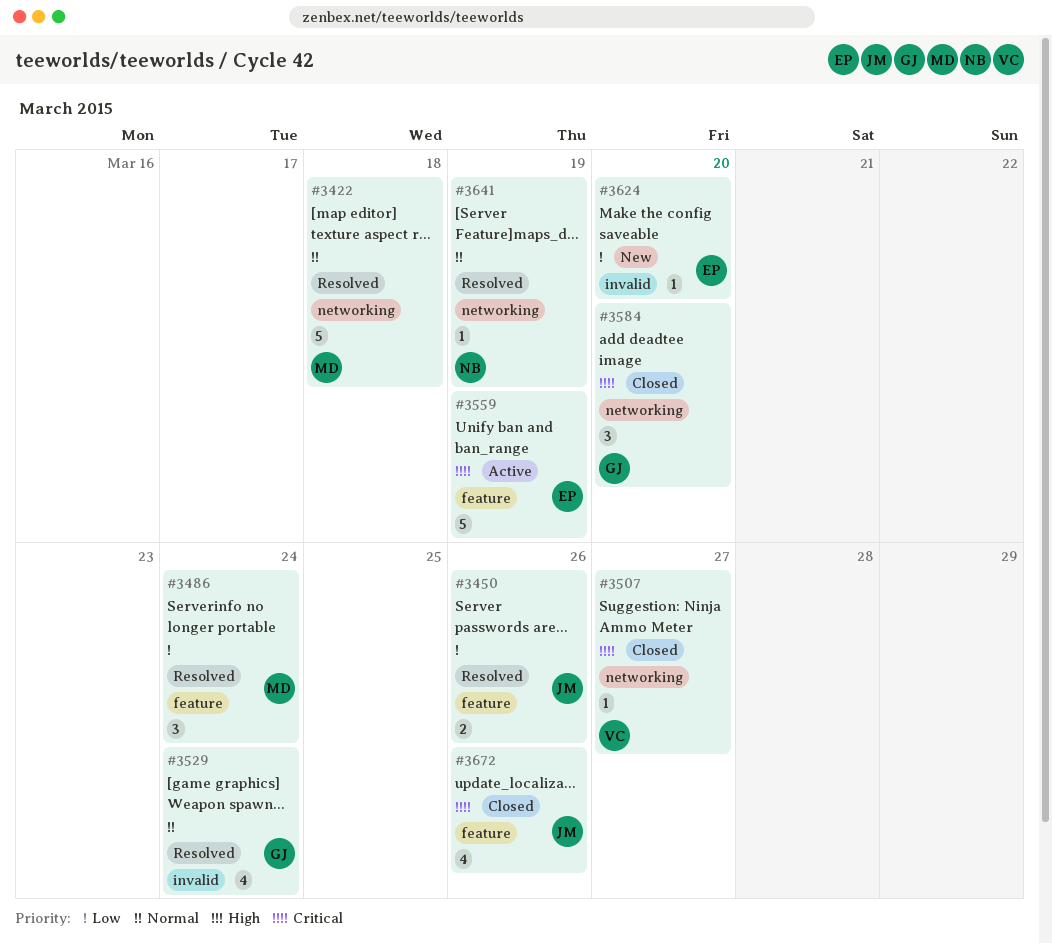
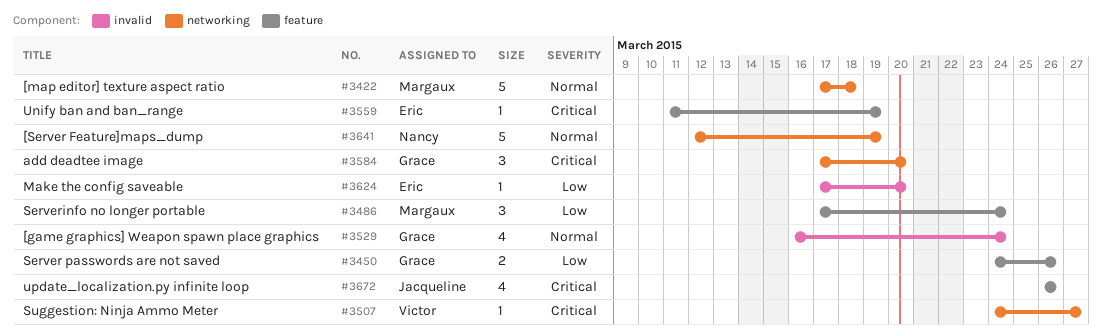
#3450, owner: Jacqueline -> Grace
#3559, estimate: 5 -> 1
#3641, estimate: 1 -> 5

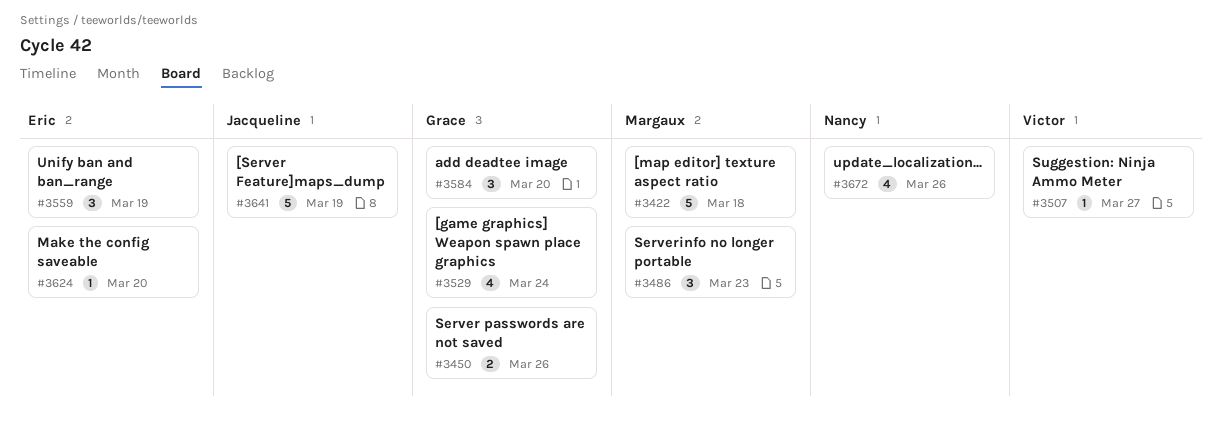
#3486, due: Mar 24 -> Mar 23
#3559, estimate: 1 -> 3
#3641, owner: Nancy -> Jacqueline
#3672, owner: Jacqueline -> Nancy

